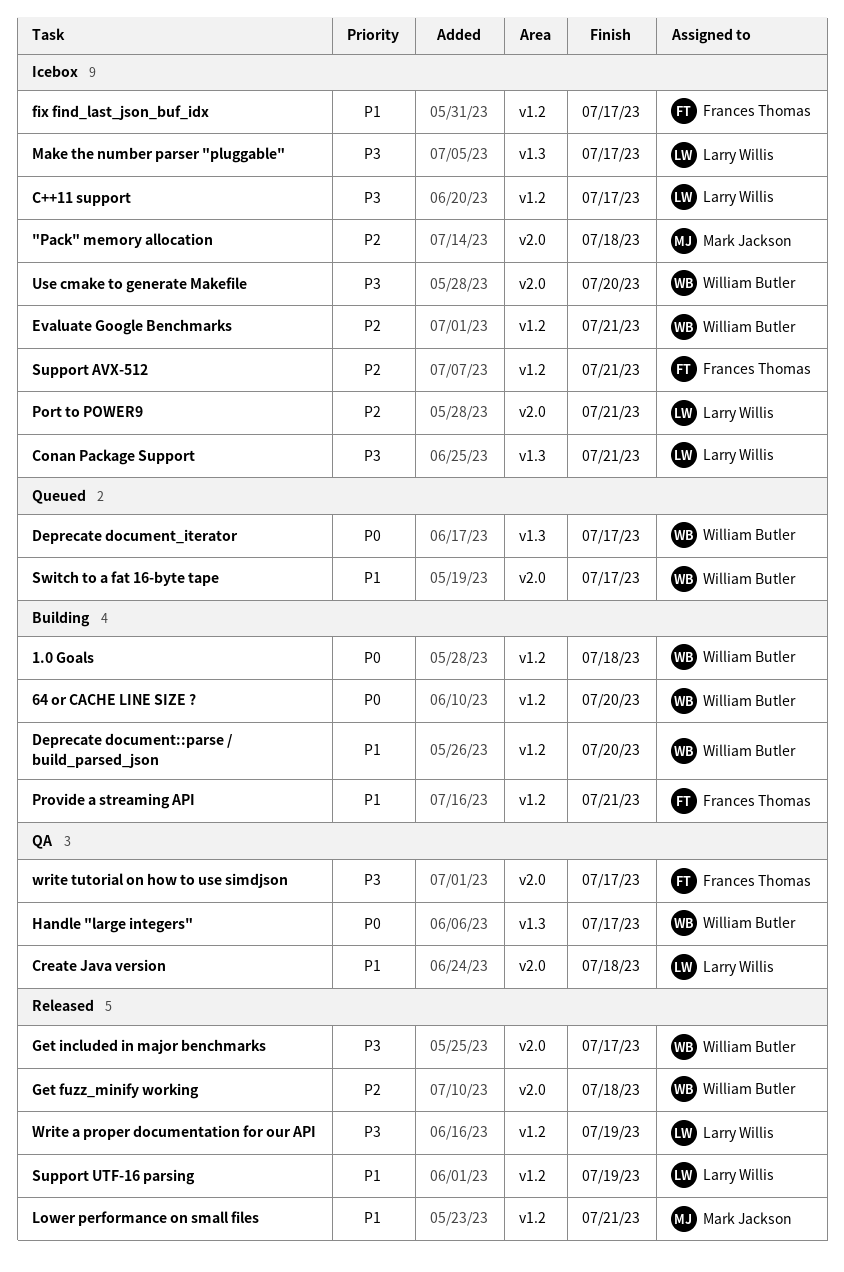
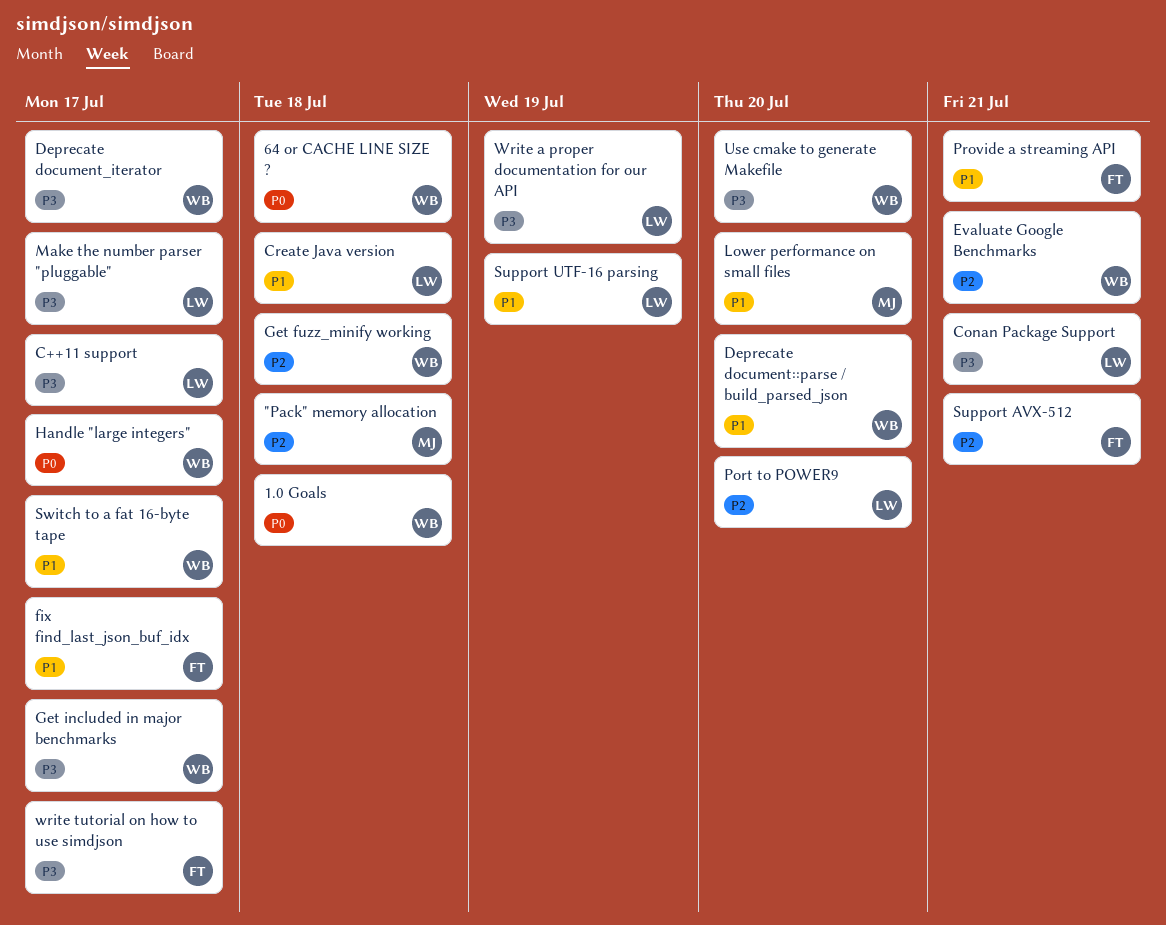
64 or CACHE LINE SIZE ?, due: Jul 20 -> Jul 18
Deprecate document_iterator, priority: P0 -> P3
Lower performance on small files, due: Jul 21 -> Jul 20
Port to POWER9, due: Jul 21 -> Jul 20

